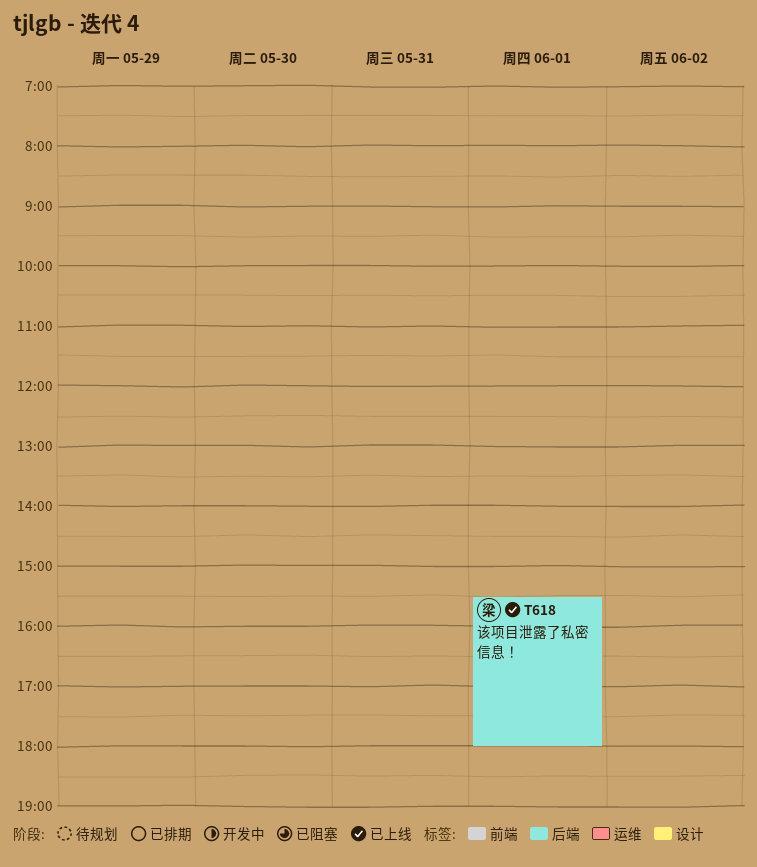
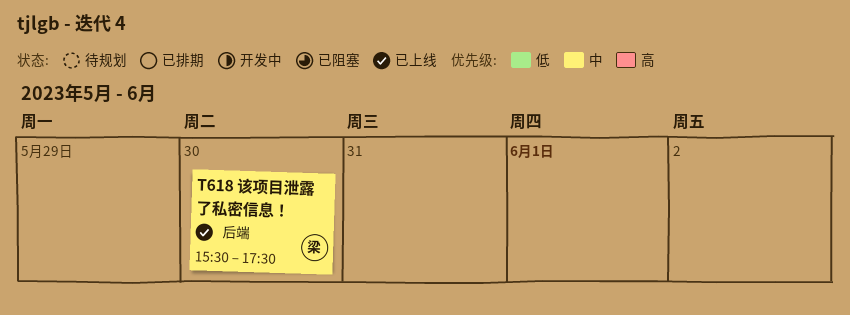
T618, day: Jun 1 -> May 30
T618, ends: 18:00 -> 17:30

